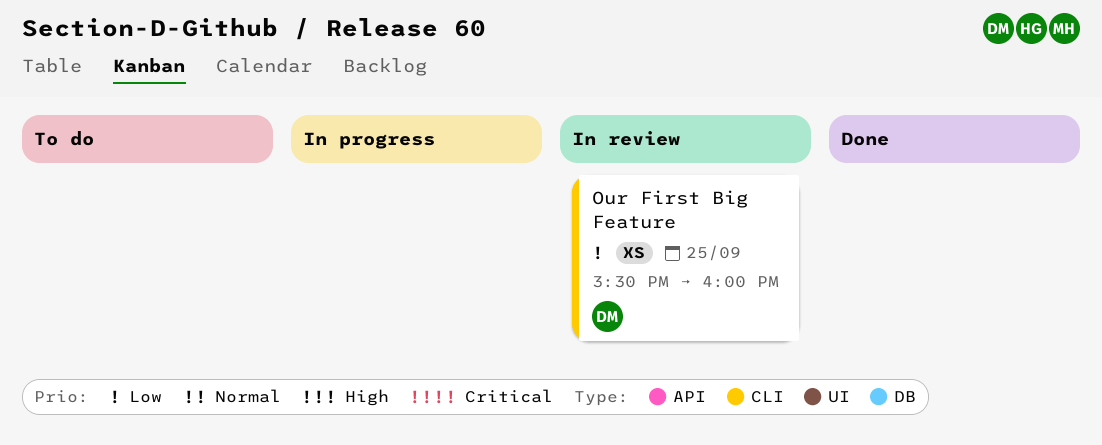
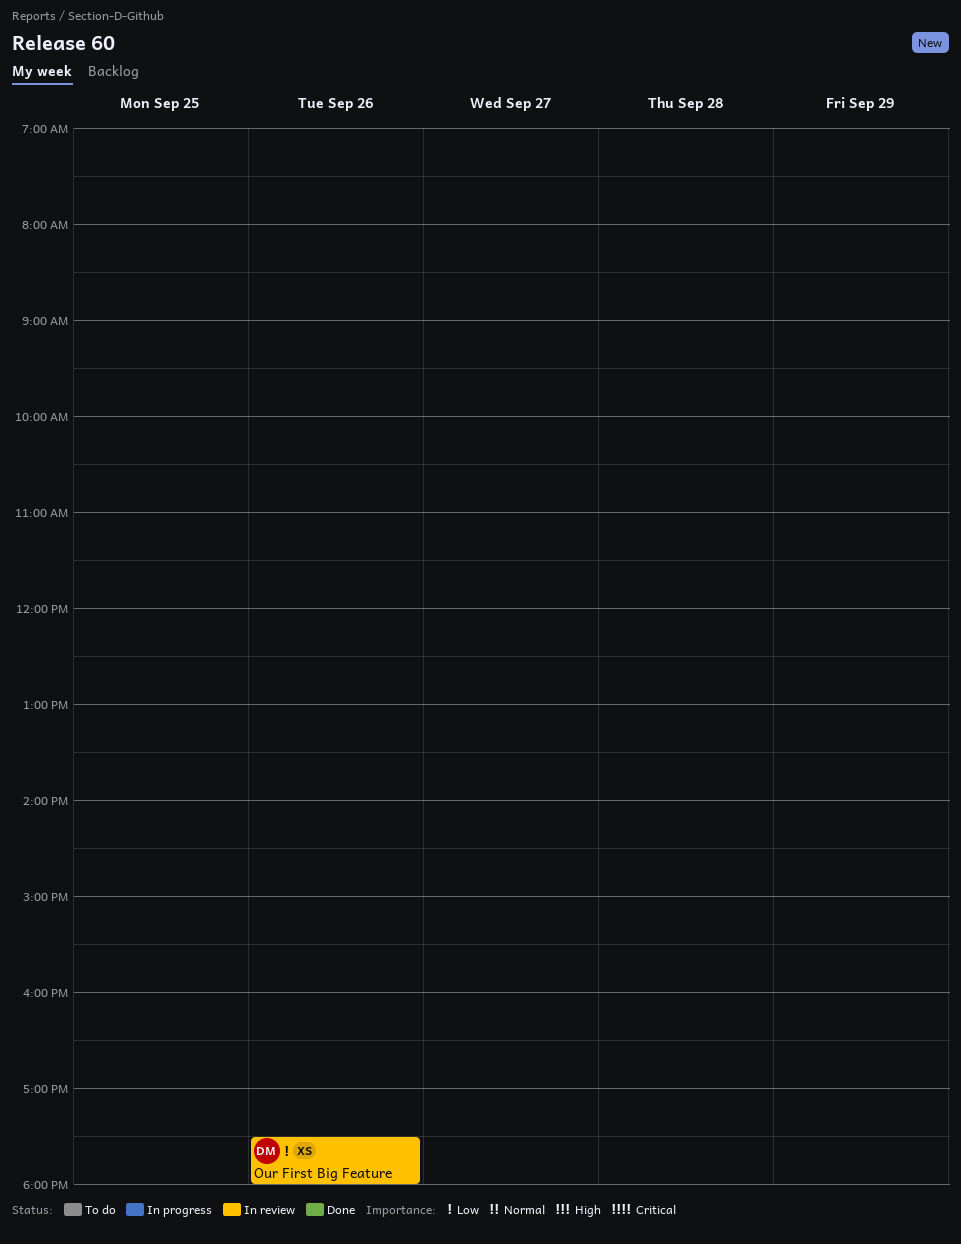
Our First Big Feature, day: Sep 25 -> Sep 26
Our First Big Feature, begins: 15:30 -> 17:30
Our First Big Feature, ends: 16:00 -> 18:00

